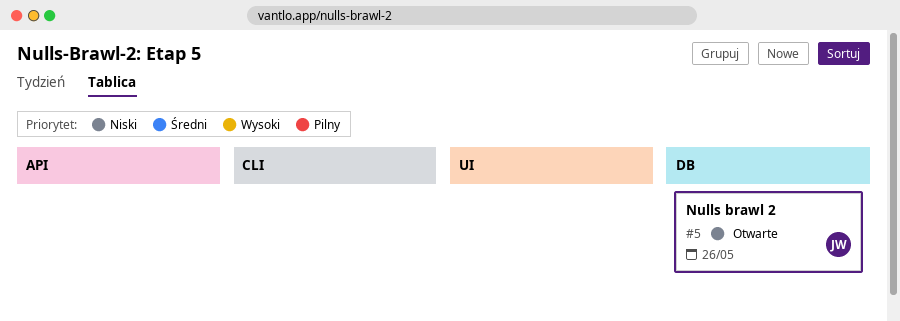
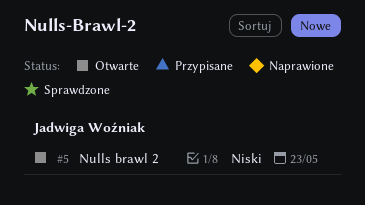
#5, due: May 26 -> May 23

